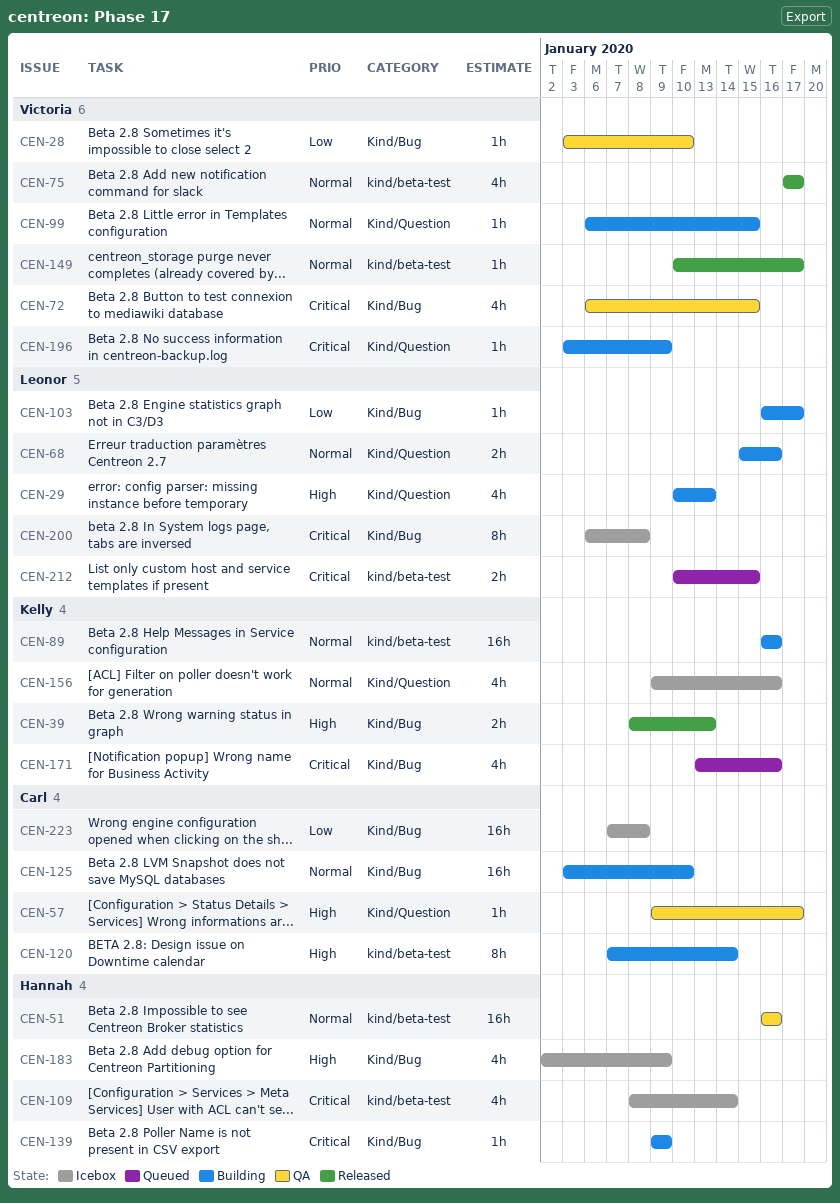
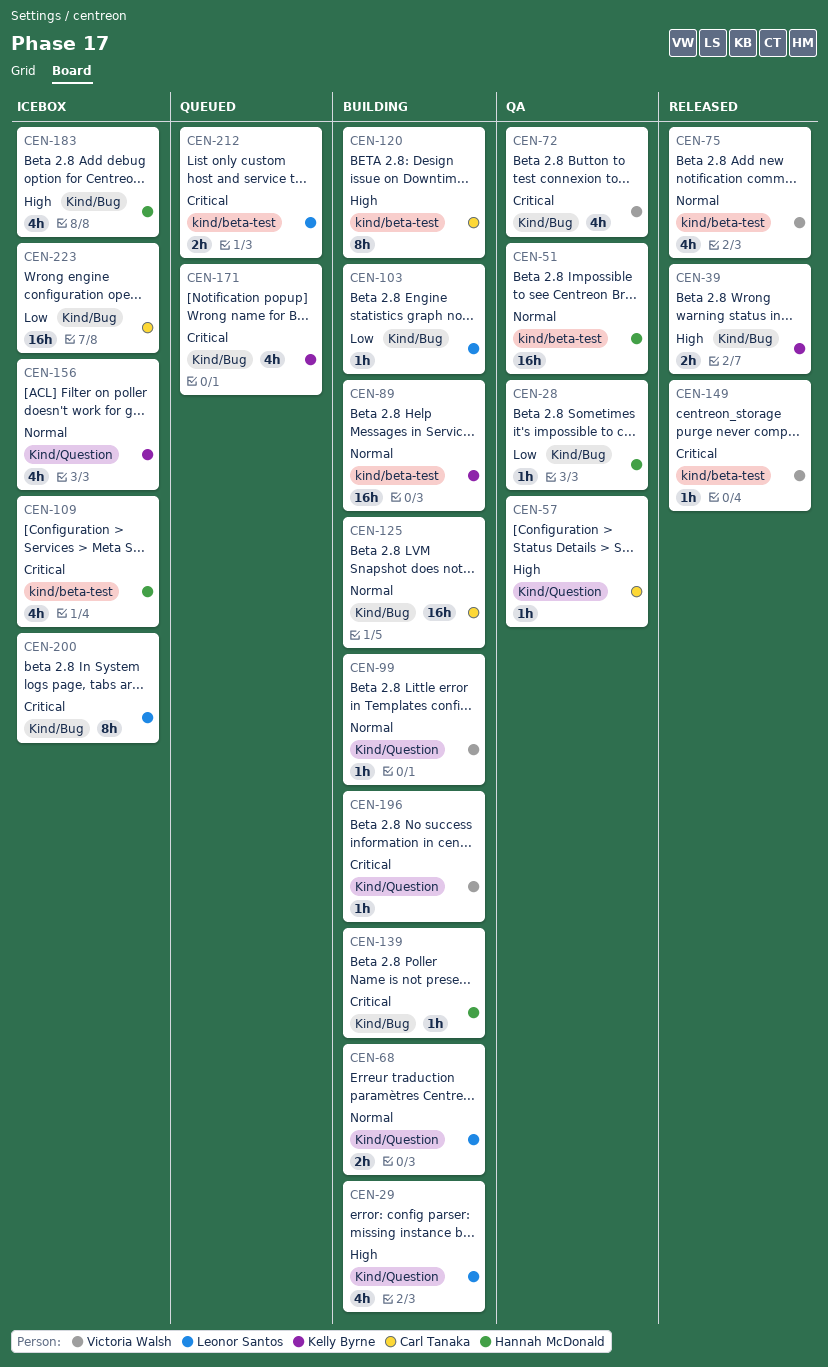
CEN-28, owner: Victoria Walsh -> Hannah McDonald
CEN-149, priority: Normal -> Critical

